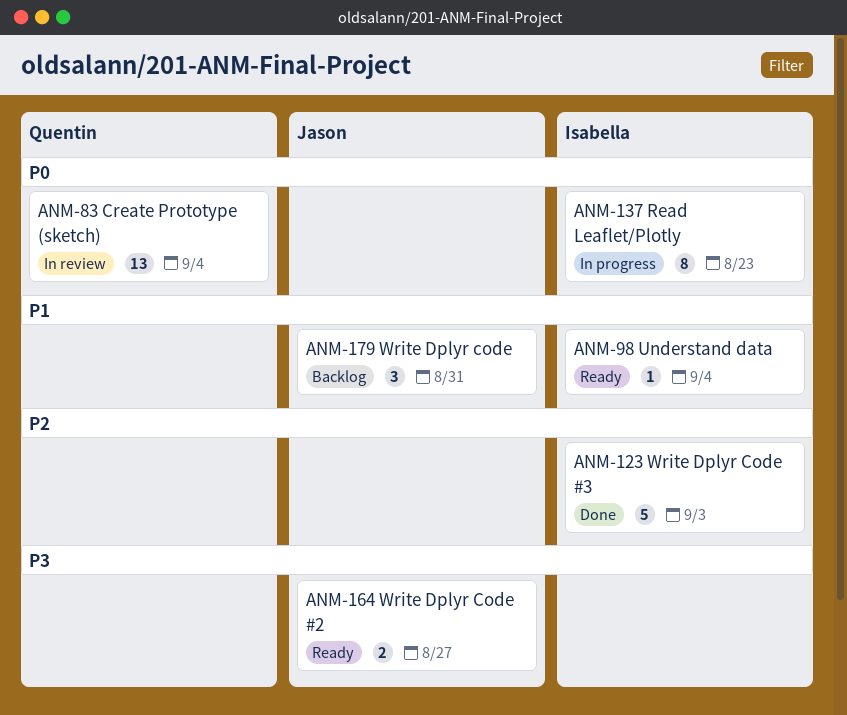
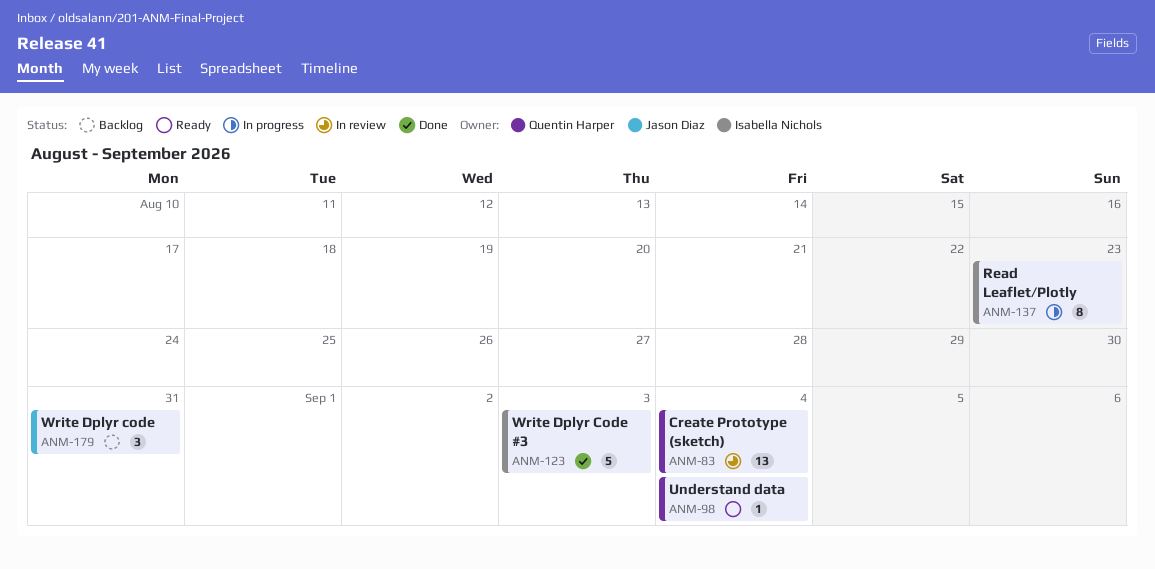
ANM-98, owner: Isabella Nichols -> Quentin Harper
ANM-164: present -> none

